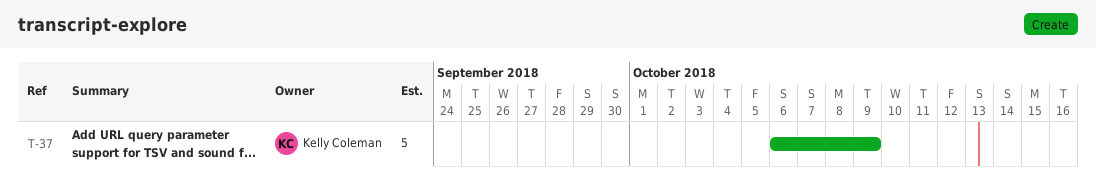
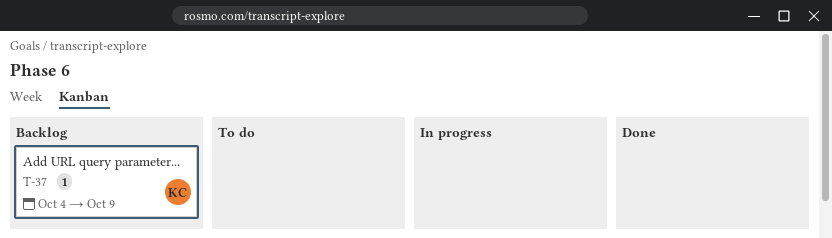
T-37, estimate: 5 -> 1
T-37, start: Oct 6 -> Oct 4

